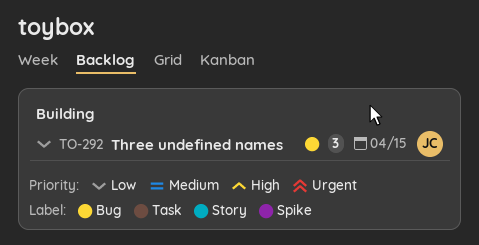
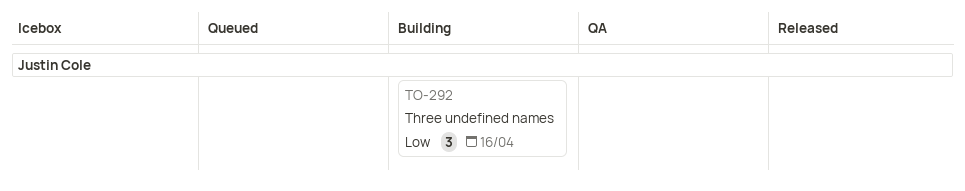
TO-292, due: Apr 15 -> Apr 16

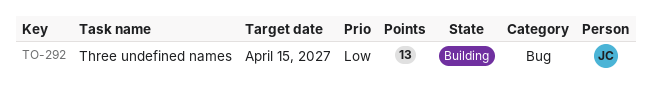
TO-292, estimate: 3 -> 13
TO-292, due: Apr 16 -> Apr 15

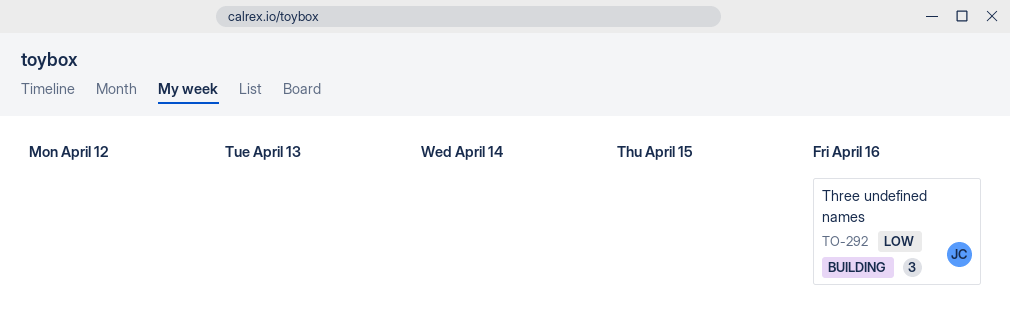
TO-292, estimate: 13 -> 3
TO-292, due: Apr 15 -> Apr 16

